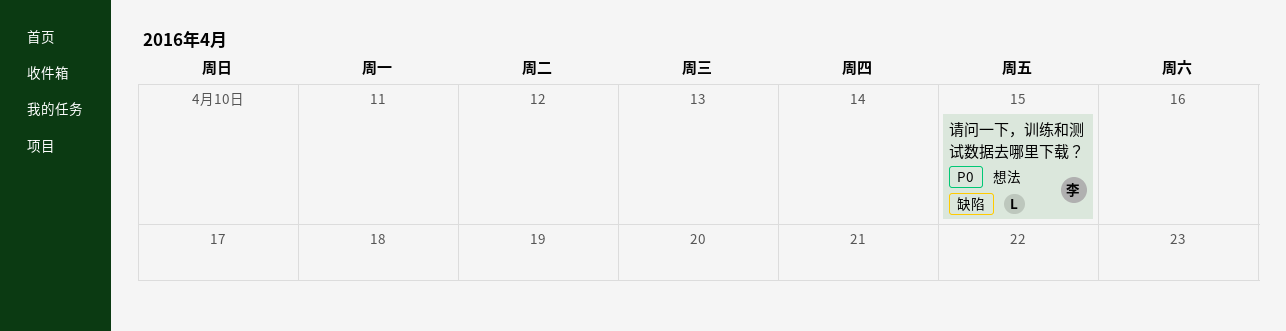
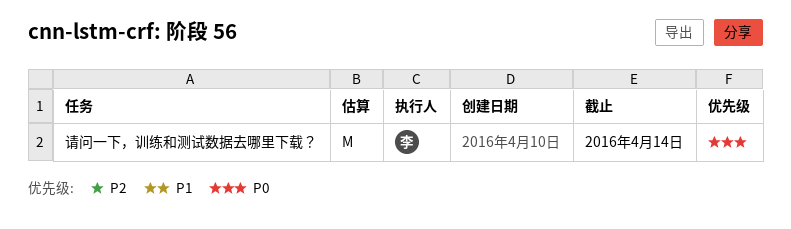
请问一下，训练和测试数据去哪里下载？, estimate: L -> M
请问一下，训练和测试数据去哪里下载？, due: Apr 15 -> Apr 14

